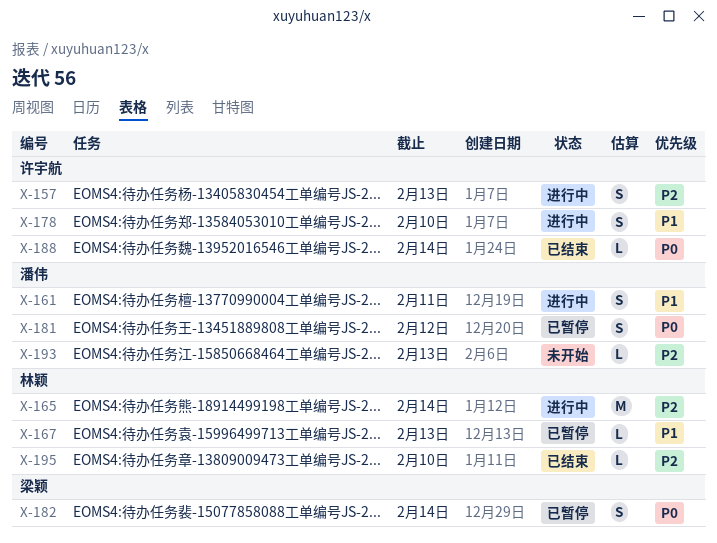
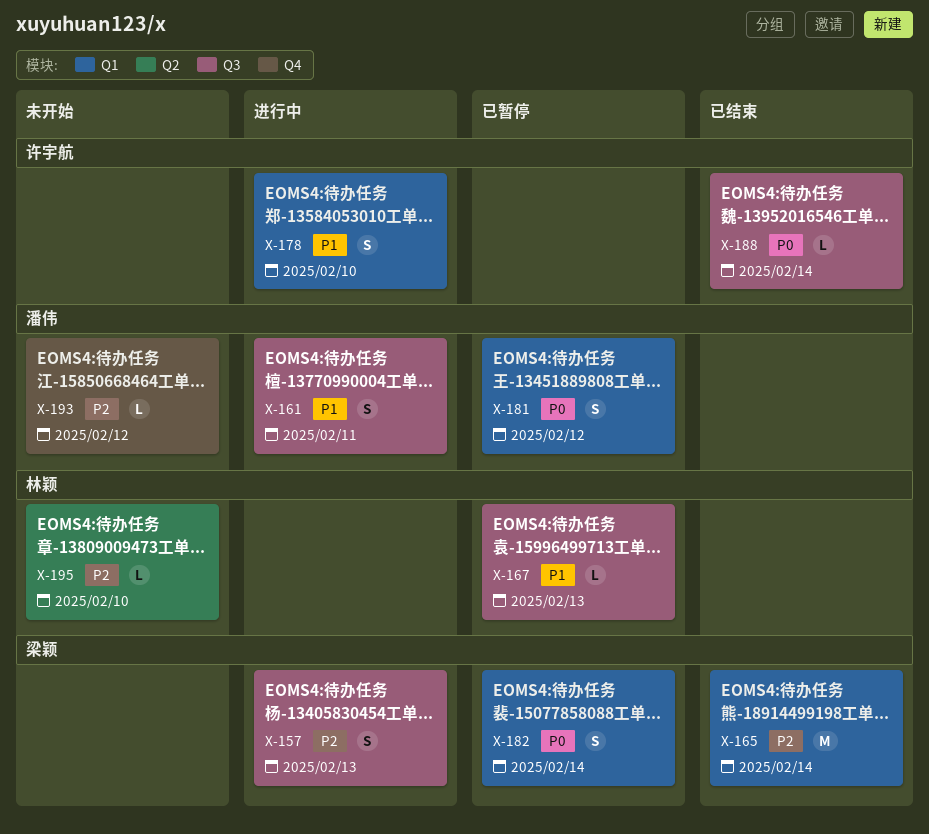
X-157, owner: 许宇航 -> 梁颖
X-165, status: 进行中 -> 已结束
X-165, owner: 林颖 -> 梁颖
X-193, due: Feb 13 -> Feb 12
X-195, status: 已结束 -> 未开始

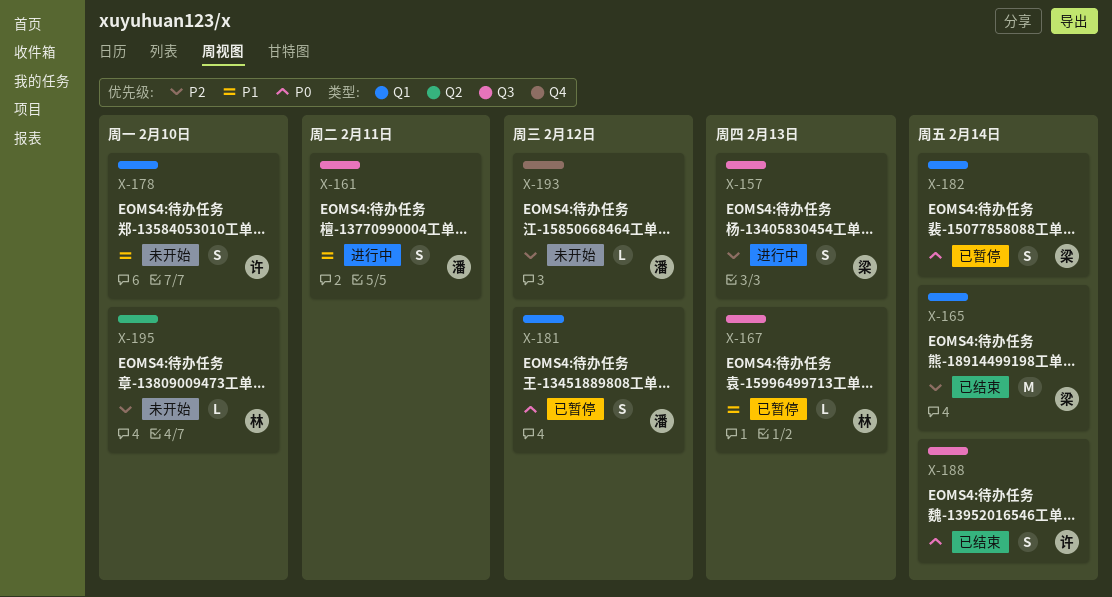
X-178, status: 进行中 -> 未开始
X-188, estimate: L -> S

